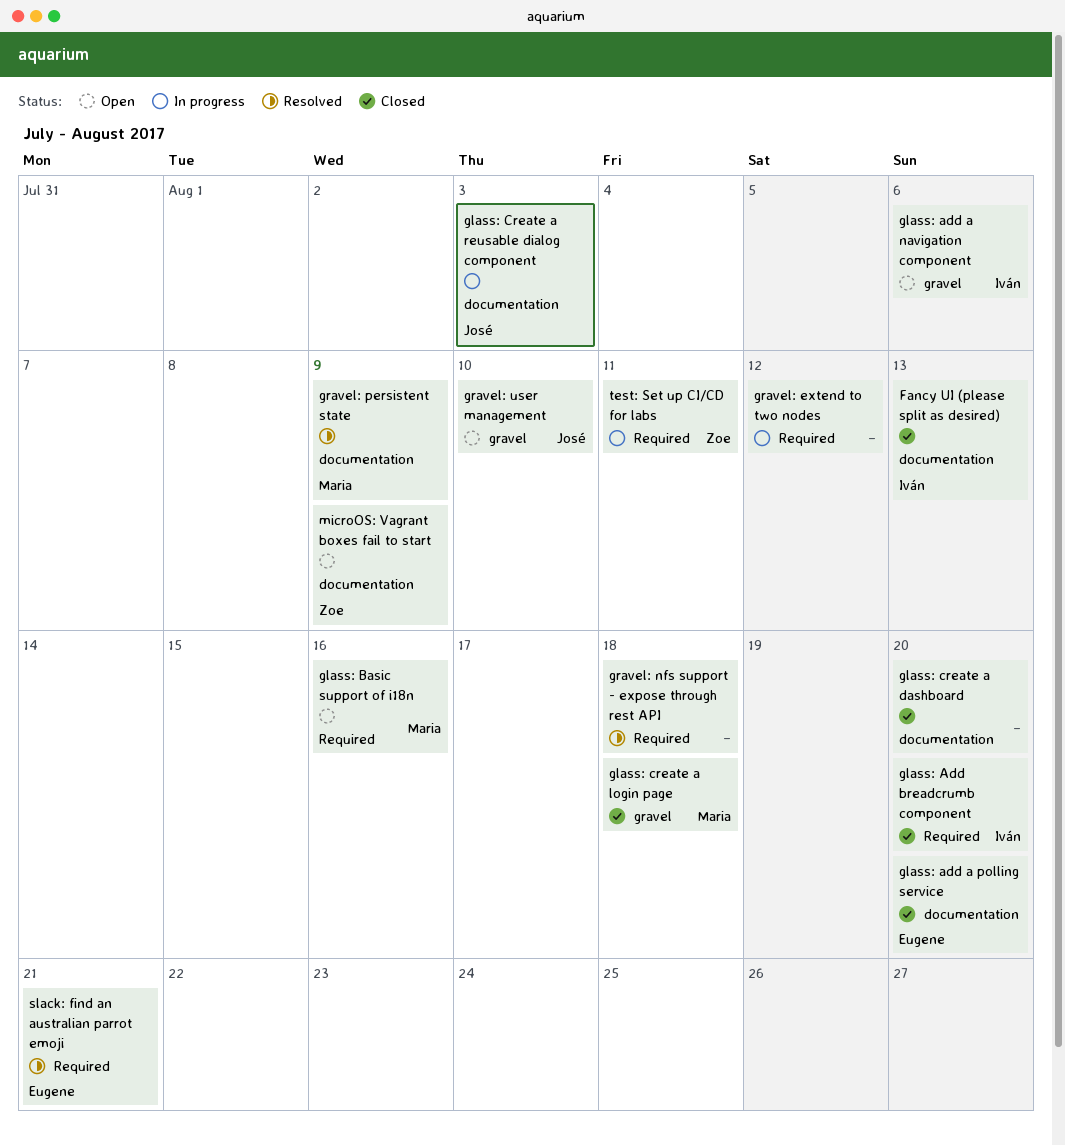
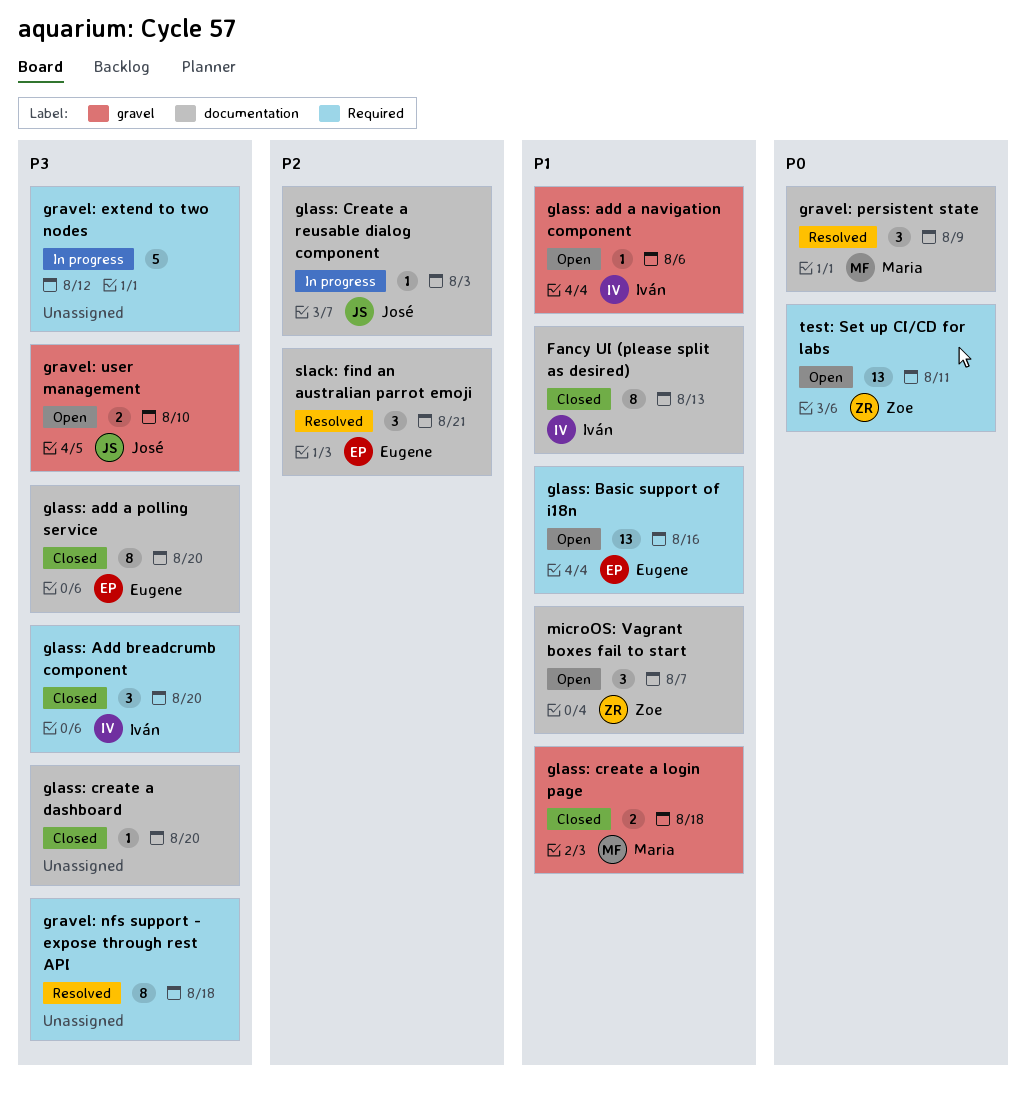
glass: Basic support of i18n, owner: Maria -> Eugene
microOS: Vagrant boxes fail to start, due: Aug 9 -> Aug 7
slack: find an australian parrot emoji, label: Required -> documentation
test: Set up CI/CD for labs, status: In progress -> Open

